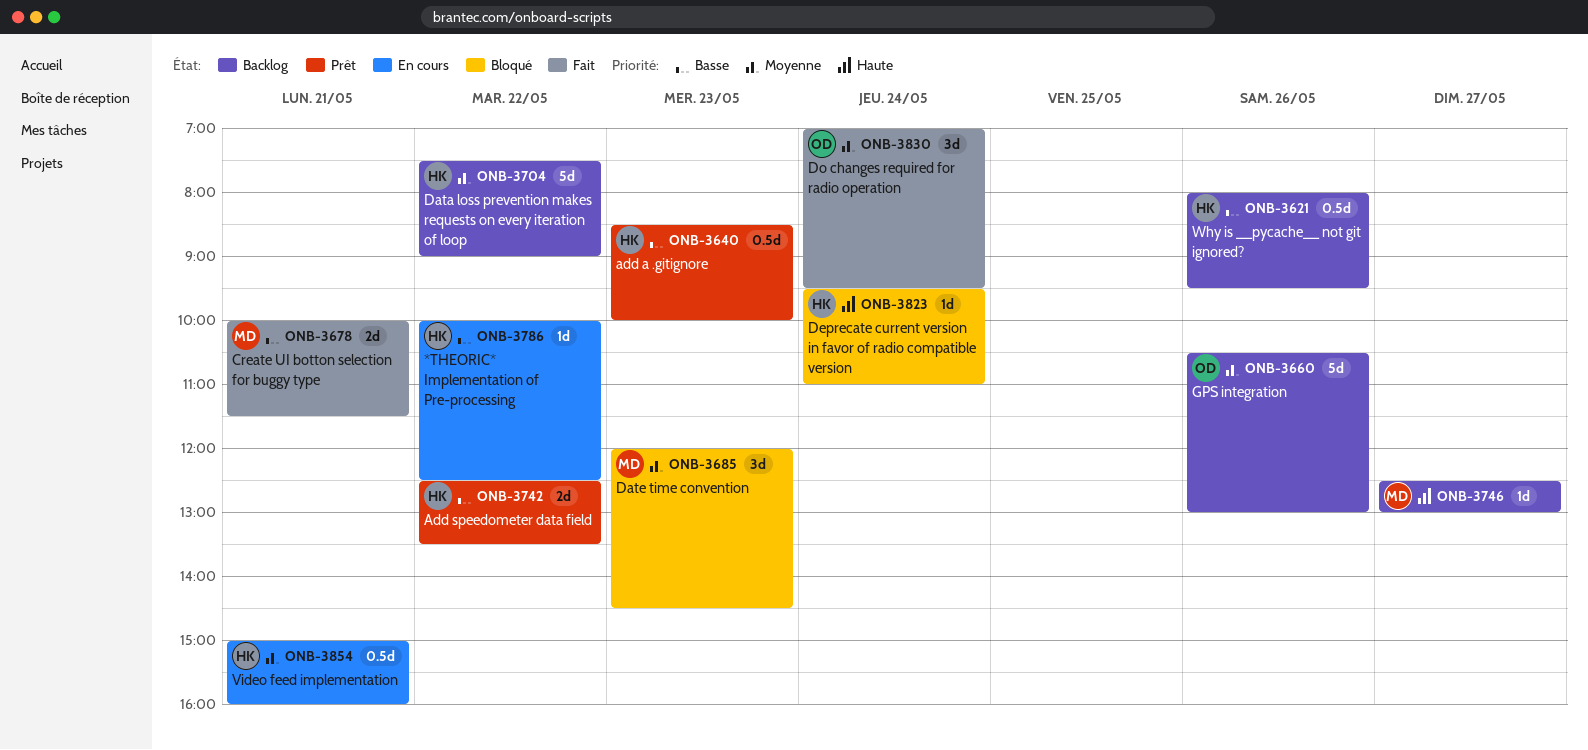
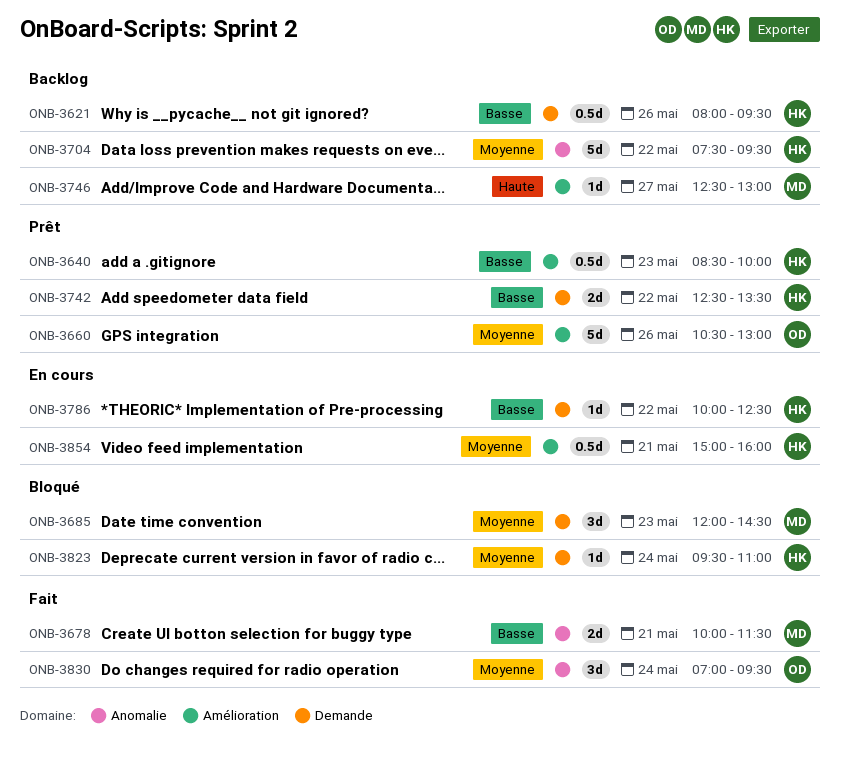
ONB-3660, status: Backlog -> Prêt
ONB-3704, ends: 09:00 -> 09:30
ONB-3823, priority: Haute -> Moyenne

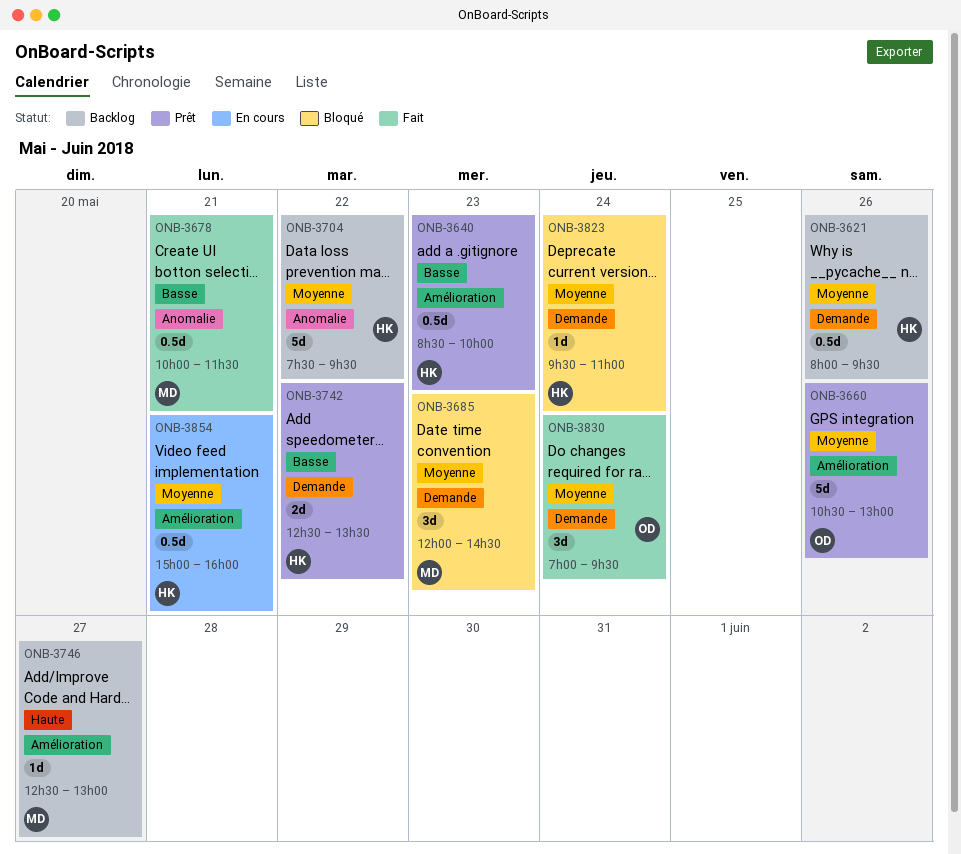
ONB-3621, priority: Basse -> Moyenne
ONB-3678, estimate: 2d -> 0.5d
ONB-3786: present -> none
ONB-3830, label: Anomalie -> Demande

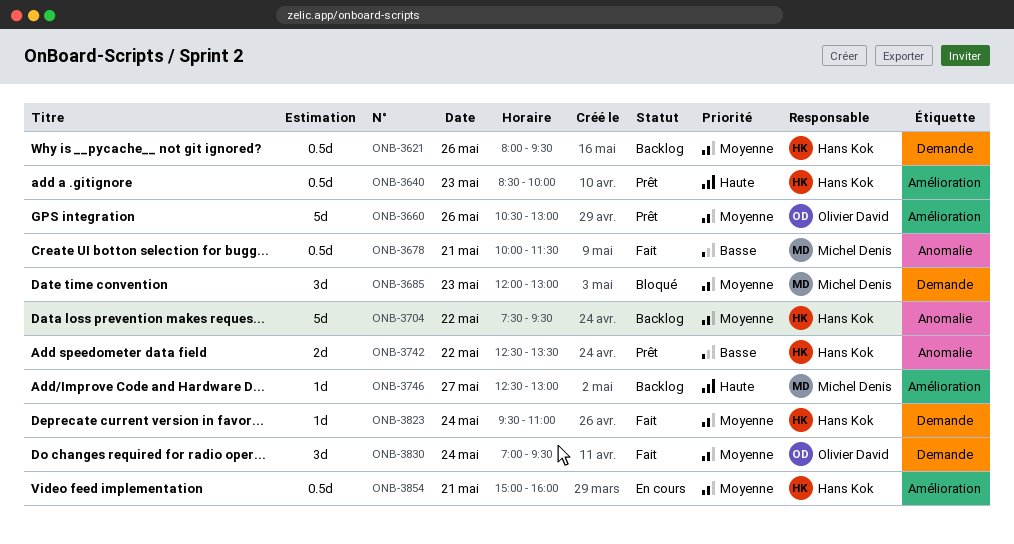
ONB-3640, priority: Basse -> Haute
ONB-3685, ends: 14:30 -> 13:00
ONB-3742, label: Demande -> Anomalie
ONB-3823, status: Bloqué -> Fait

